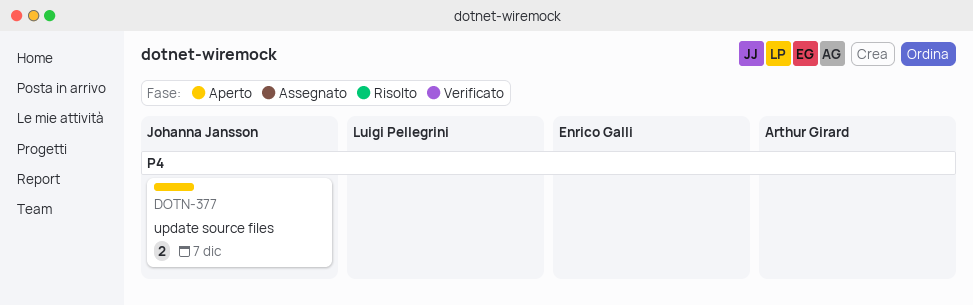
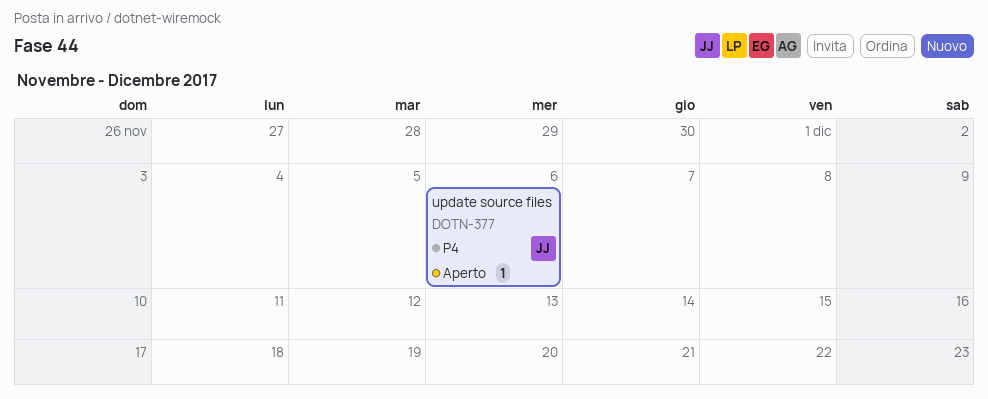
DOTN-377, estimate: 2 -> 1
DOTN-377, due: Dec 7 -> Dec 6

